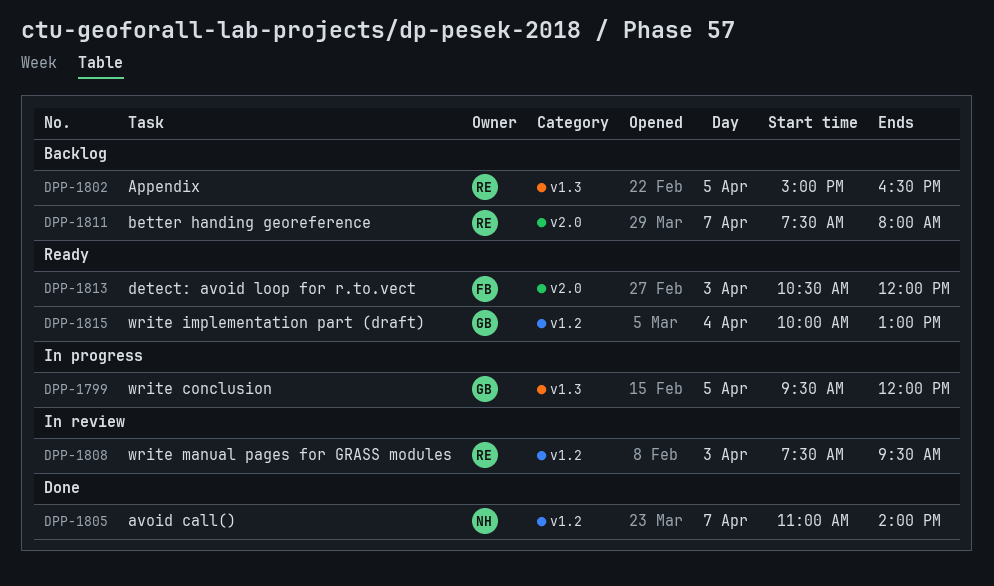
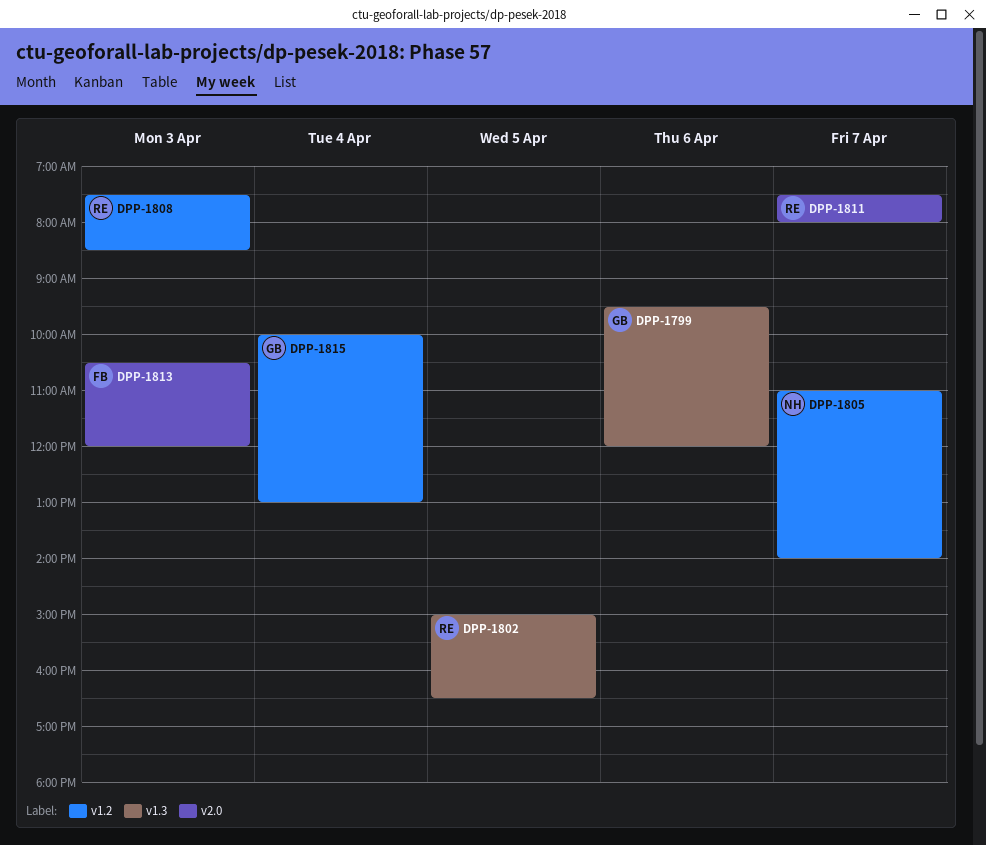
DPP-1799, day: Apr 5 -> Apr 6
DPP-1808, ends: 09:30 -> 08:30

